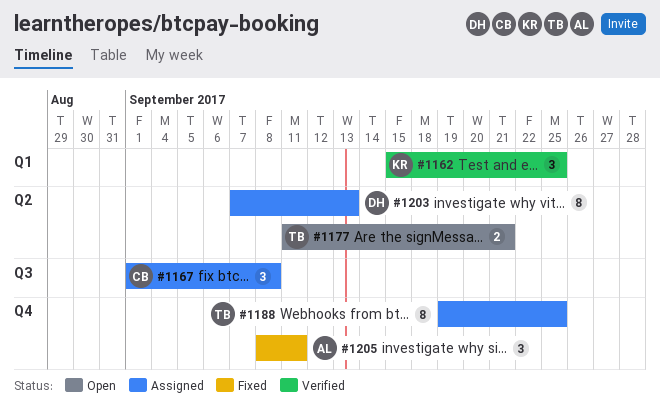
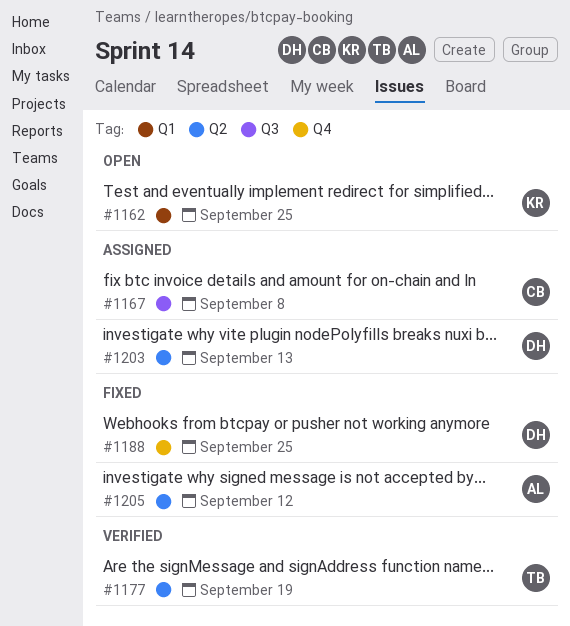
#1162, status: Verified -> Open
#1177, status: Open -> Verified
#1177, due: Sep 21 -> Sep 19
#1188, status: Assigned -> Fixed
#1188, owner: TB -> DH
#1205, label: Q4 -> Q2
#1205, due: Sep 11 -> Sep 12

